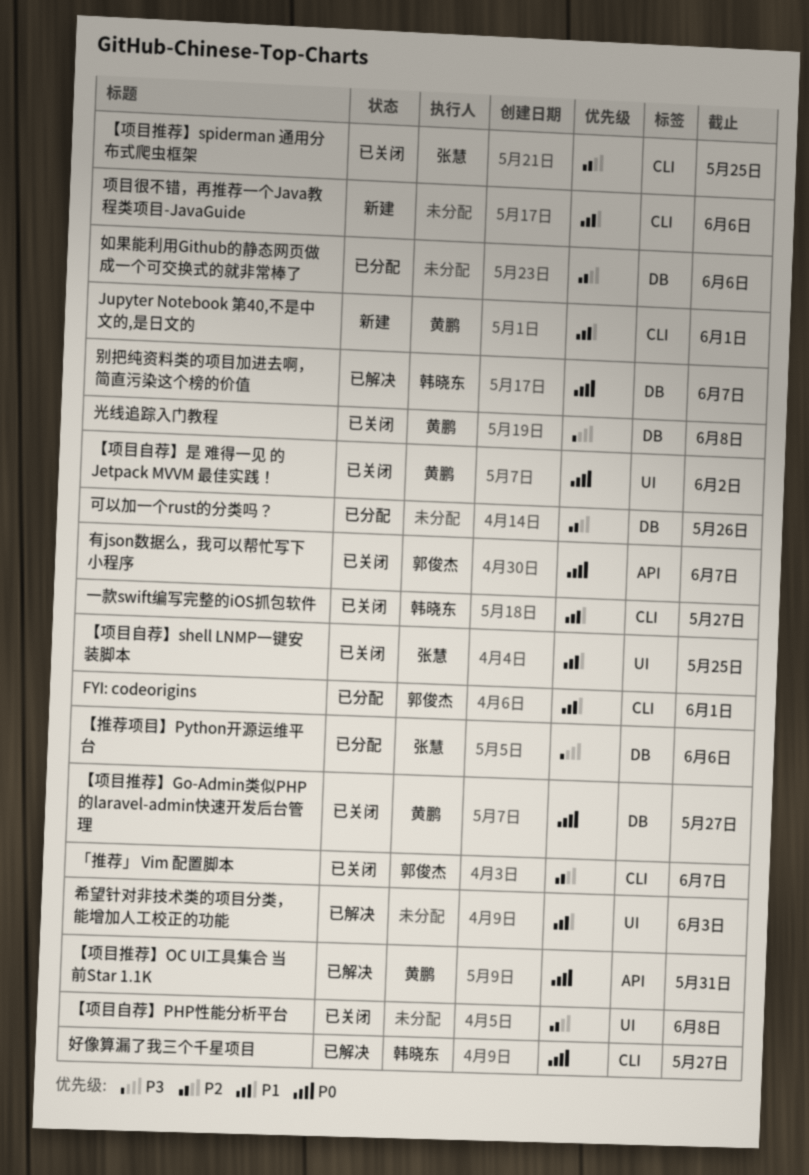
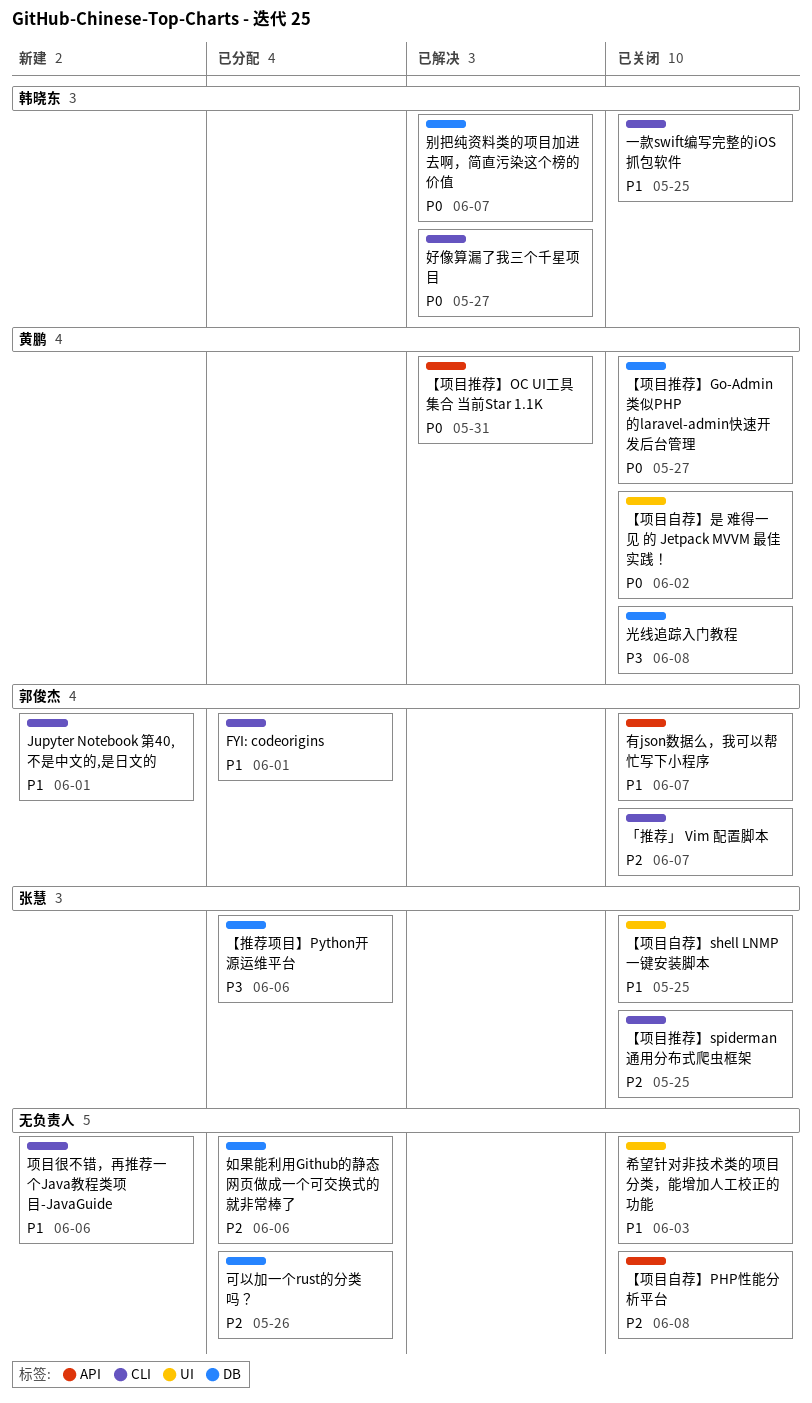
Jupyter Notebook 第40,不是中文的,是日文的, owner: 黄鹏 -> 郭俊杰
【项目自荐】PHP性能分析平台, label: UI -> API
一款swift编写完整的iOS抓包软件, due: May 27 -> May 25
希望针对非技术类的项目分类，能增加人工校正的功能, status: 已解决 -> 已关闭
有json数据么，我可以帮忙写下小程序, priority: P0 -> P1

